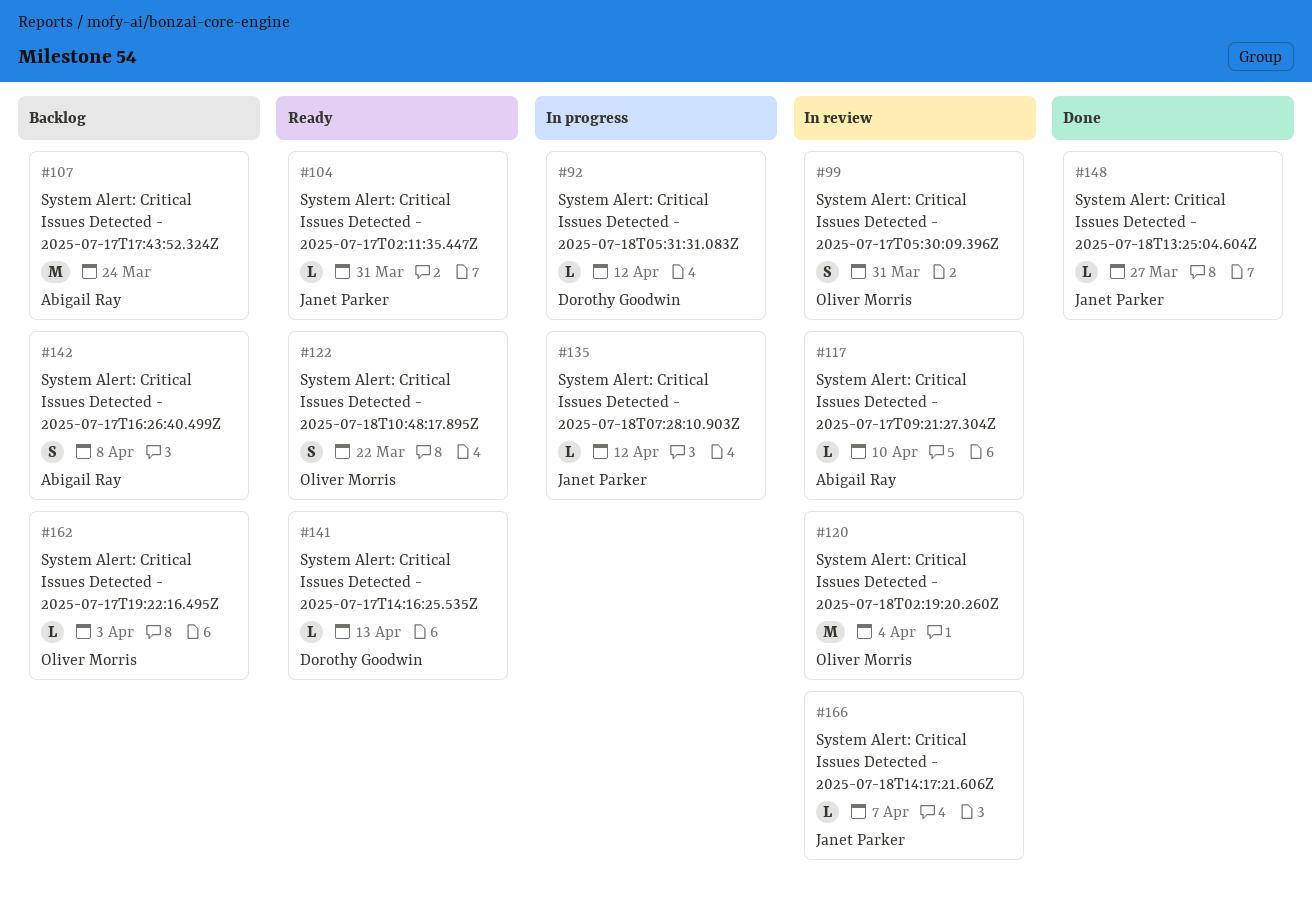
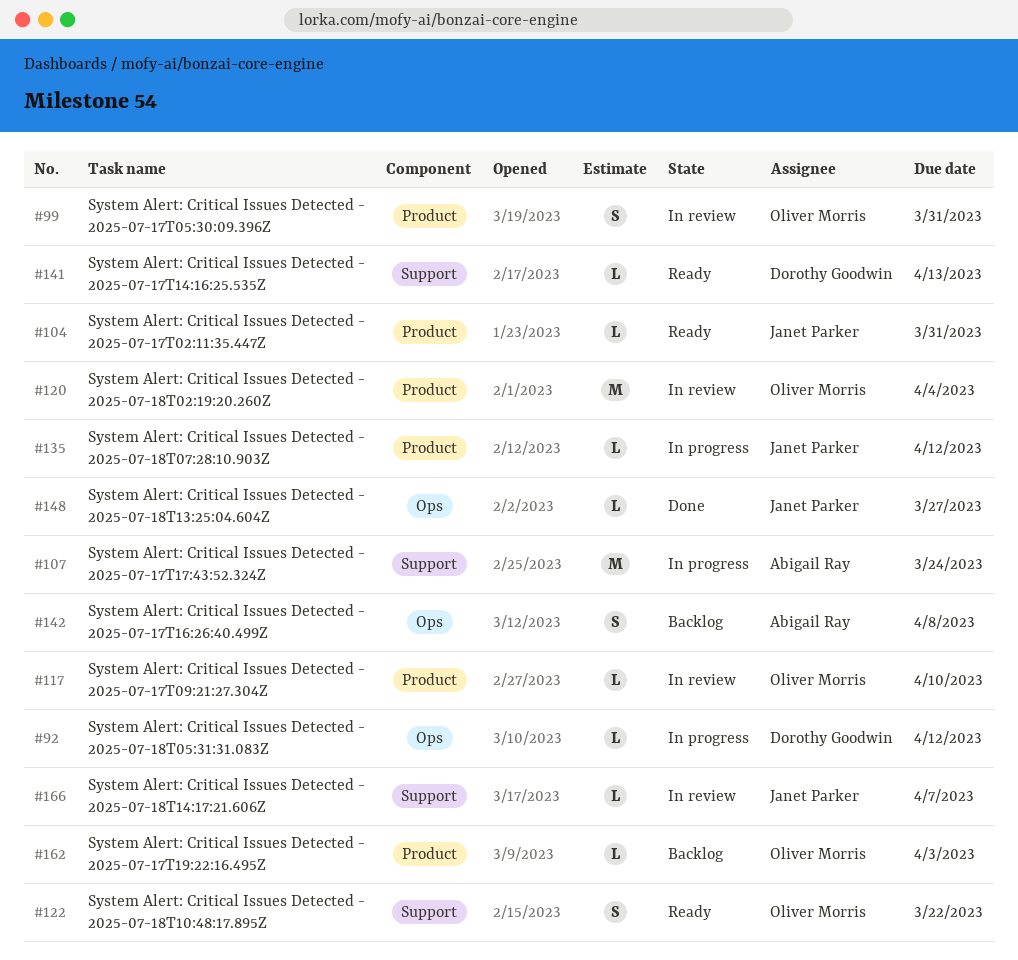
#107, status: Backlog -> In progress
#117, owner: Abigail Ray -> Oliver Morris

